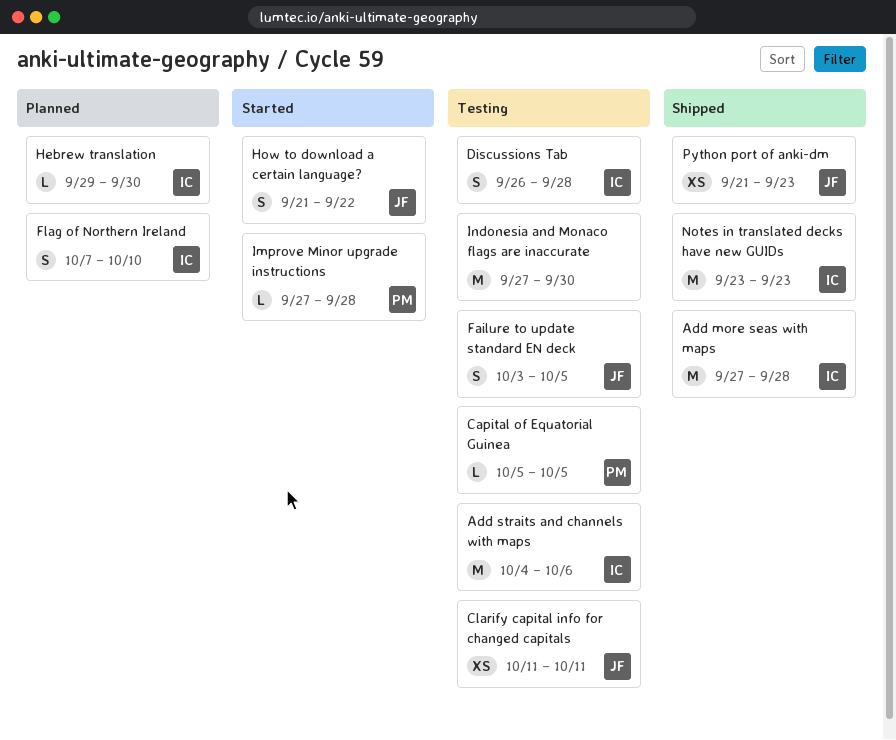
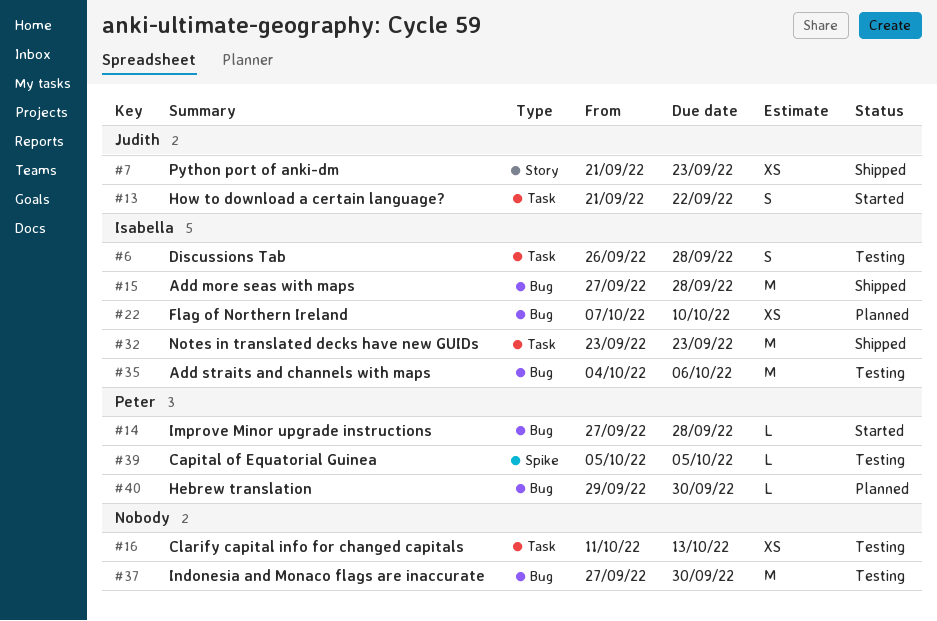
Clarify capital info for changed capitals, owner: Judith -> none
Clarify capital info for changed capitals, due: Oct 11 -> Oct 13
Failure to update standard EN deck: present -> none
Flag of Northern Ireland, estimate: S -> XS
Hebrew translation, owner: Isabella -> Peter

